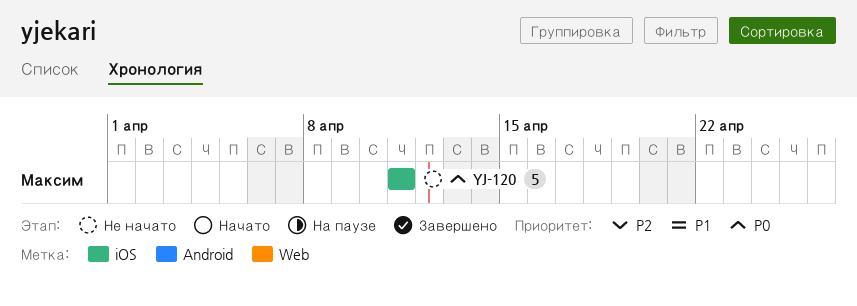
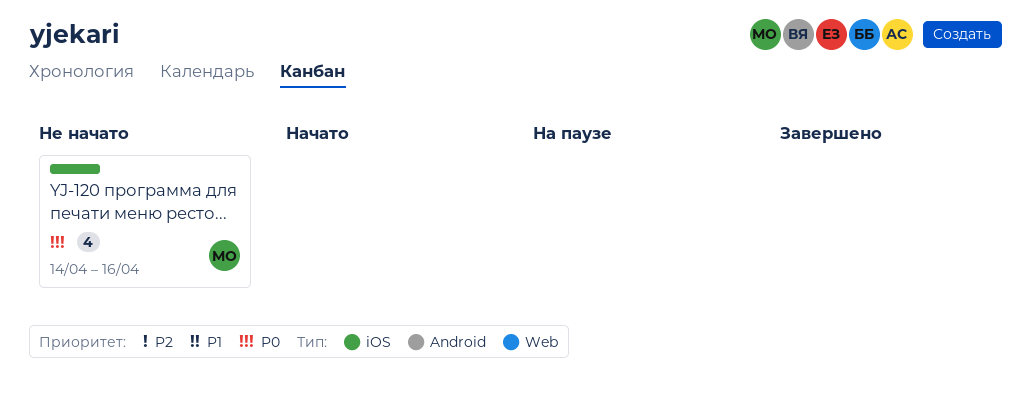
YJ-120, estimate: 5 -> 4
YJ-120, start: Apr 11 -> Apr 14
YJ-120, due: Apr 11 -> Apr 16

